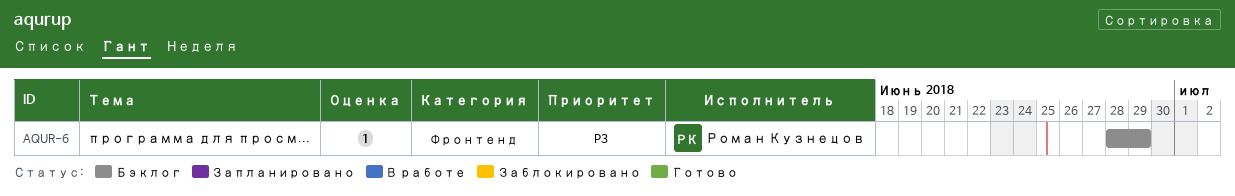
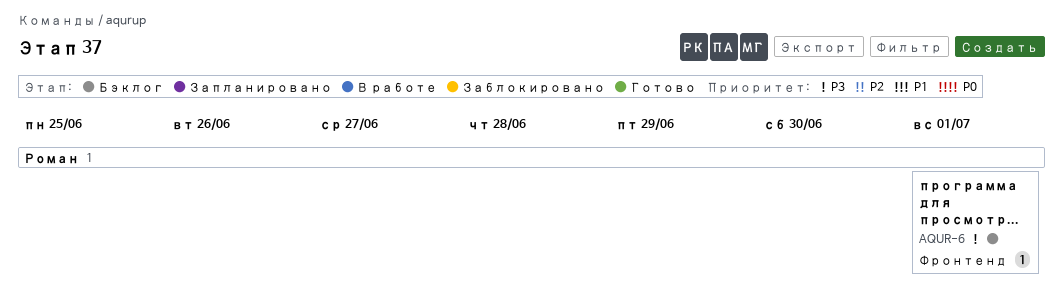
AQUR-6, due: Jun 29 -> Jul 1

